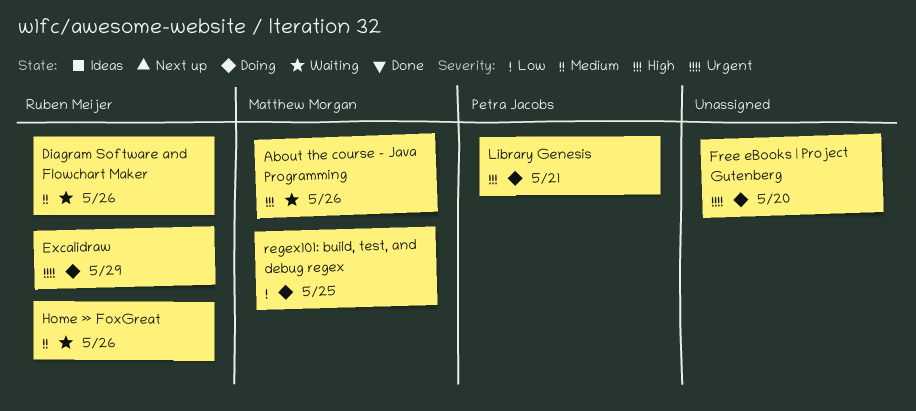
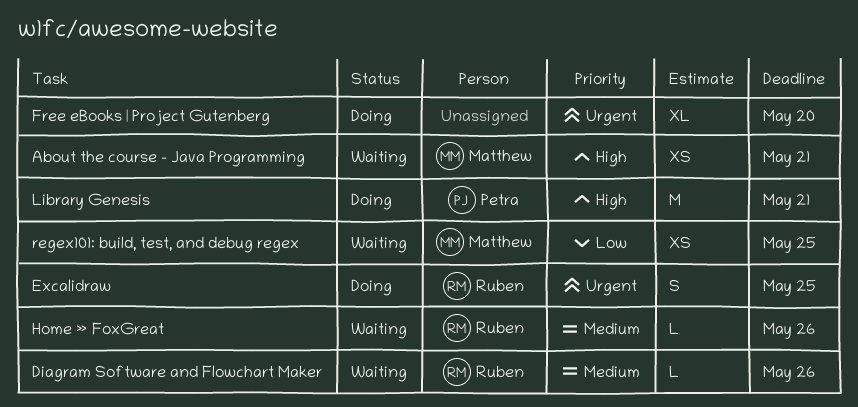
About the course - Java Programming, due: May 26 -> May 21
Excalidraw, due: May 29 -> May 25
regex101: build, test, and debug regex, status: Doing -> Waiting

